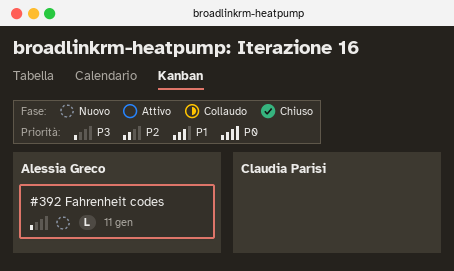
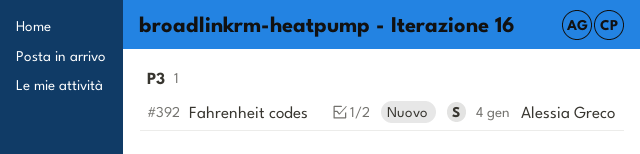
#392, estimate: L -> S
#392, due: Jan 11 -> Jan 4

